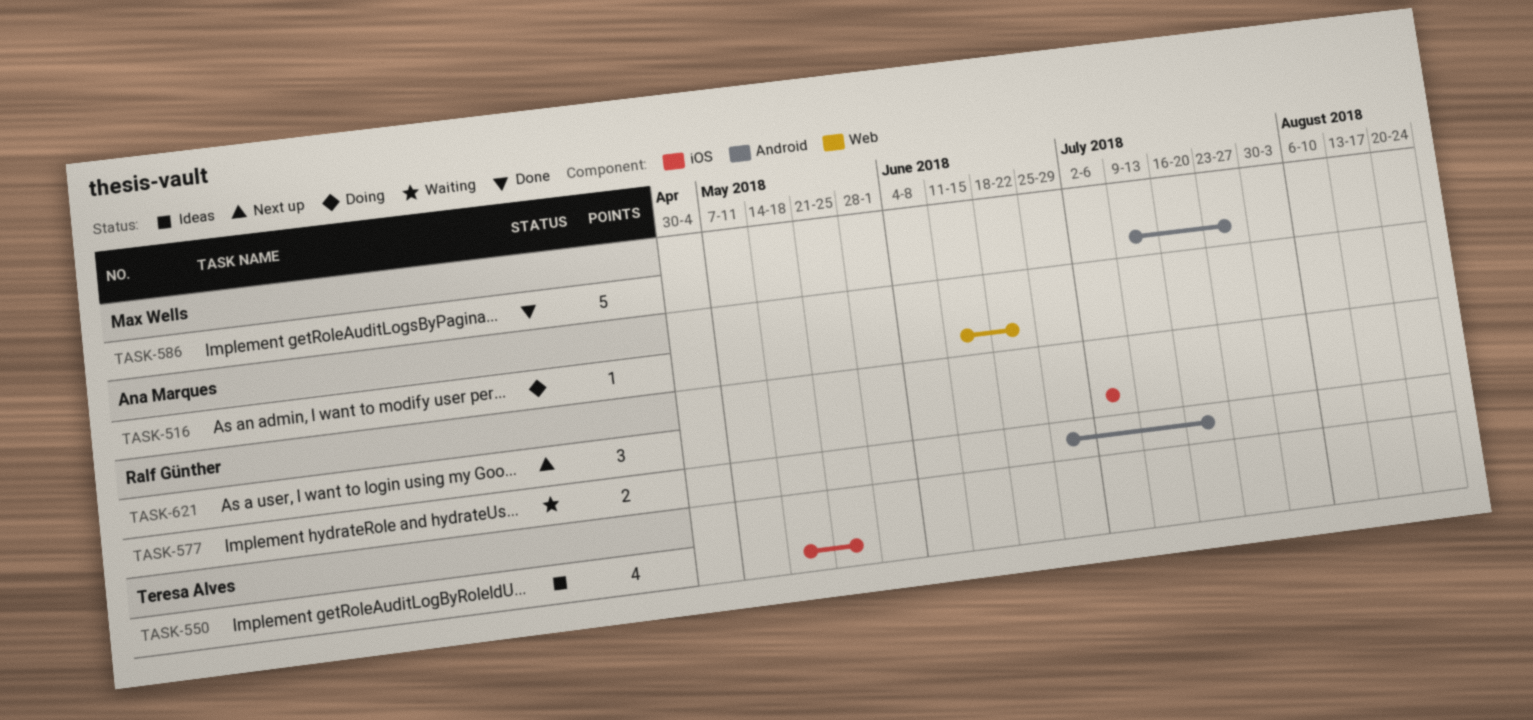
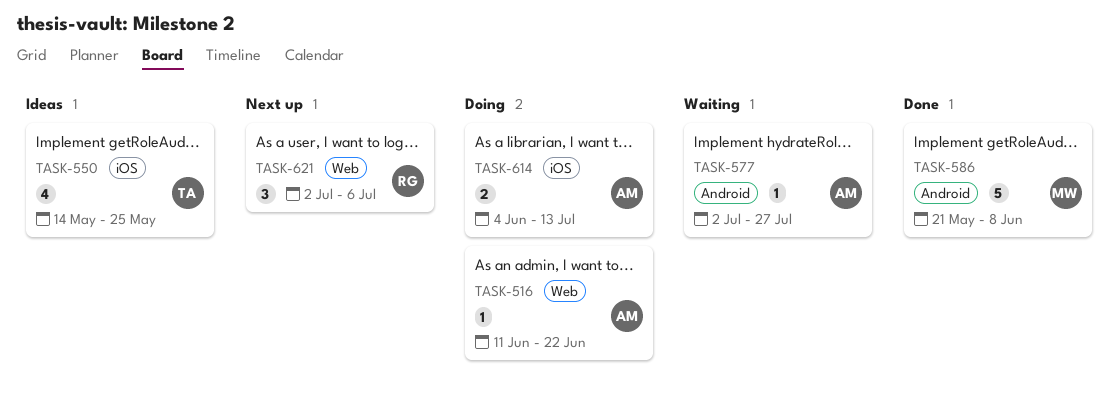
TASK-577, owner: Ralf Günther -> Ana Marques
TASK-577, estimate: 2 -> 1
TASK-577, start: Jun 25 -> Jul 2
TASK-577, due: Jul 20 -> Jul 27
TASK-586, start: Jul 9 -> May 21
TASK-586, due: Jul 27 -> Jun 8
TASK-614: none -> present
TASK-621, label: iOS -> Web

